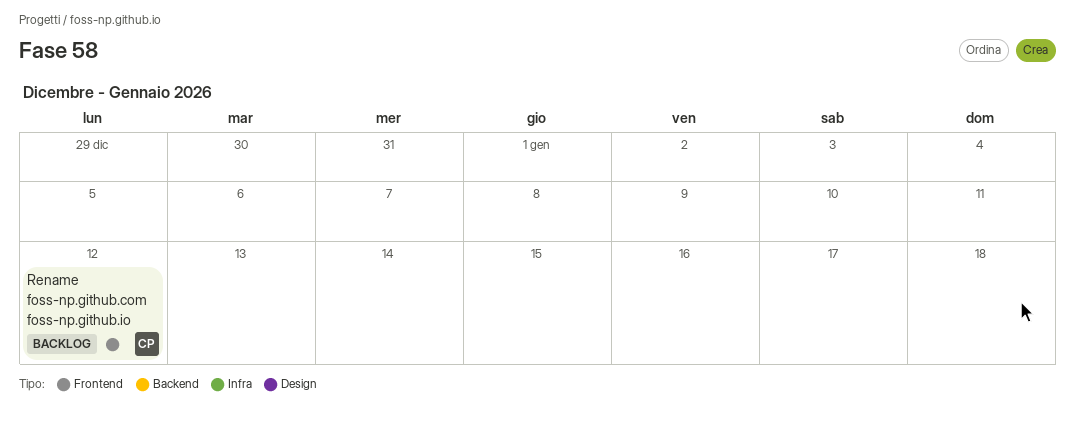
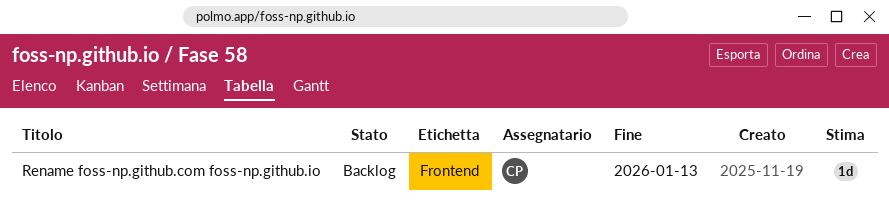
Rename foss-np.github.com foss-np.github.io, due: Jan 12 -> Jan 13

